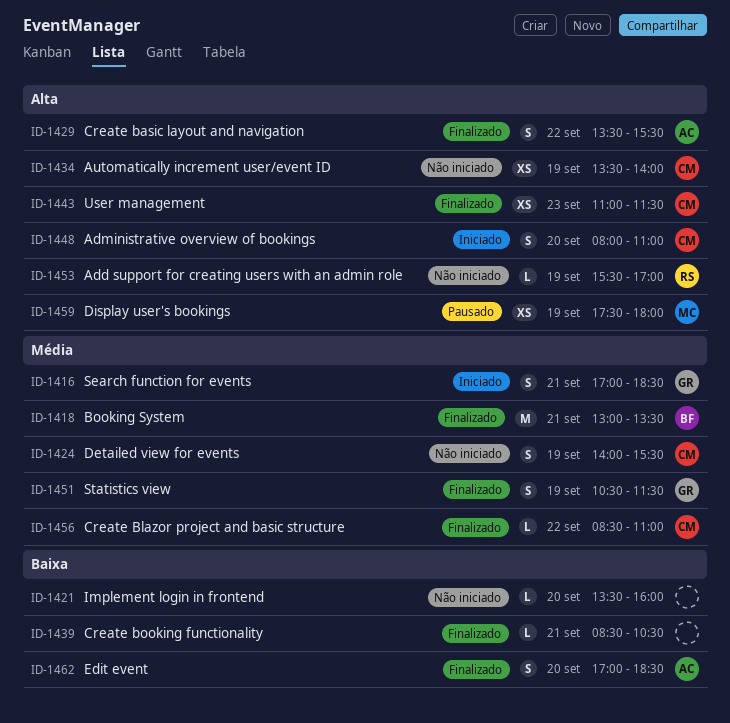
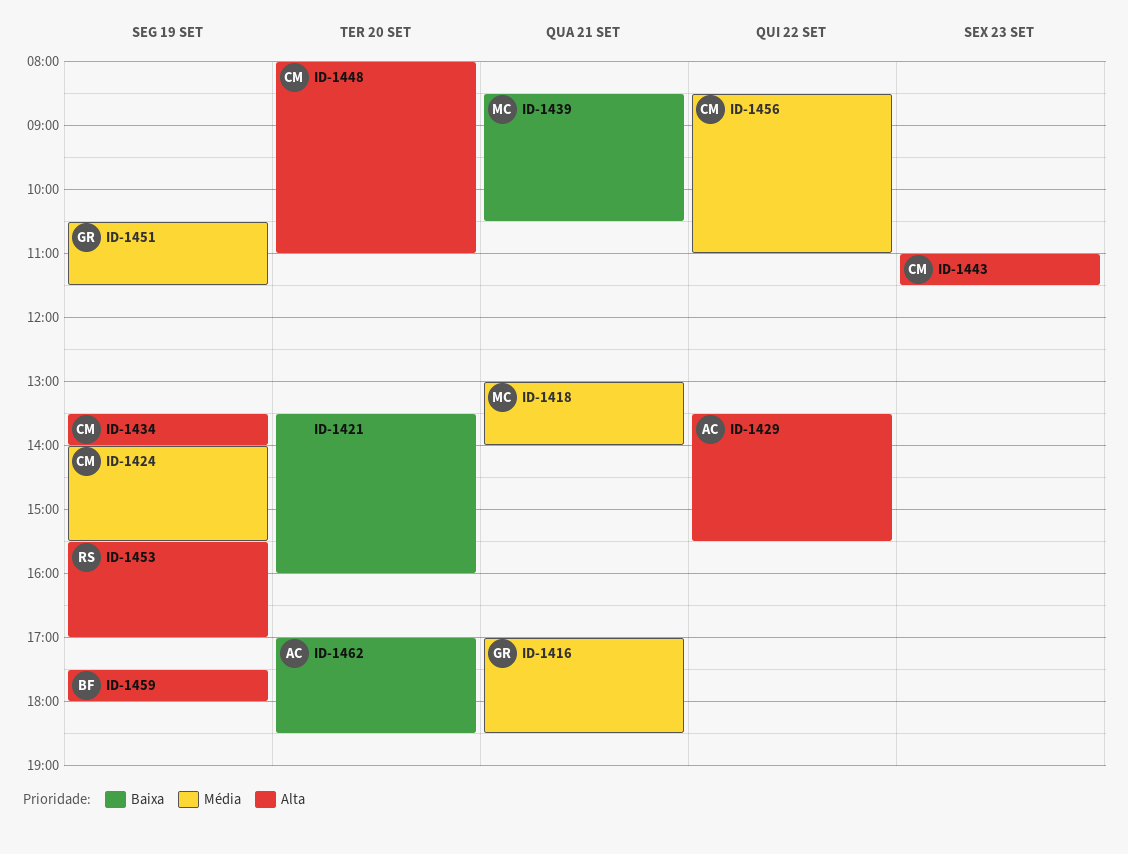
ID-1418, owner: BF -> MC
ID-1418, ends: 13:30 -> 14:00
ID-1439, owner: none -> MC
ID-1459, owner: MC -> BF

